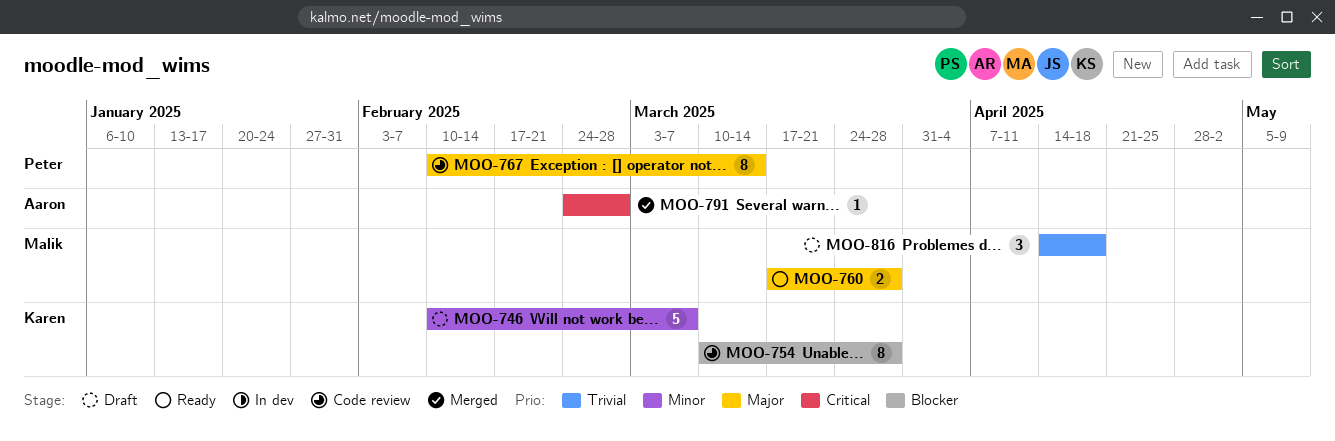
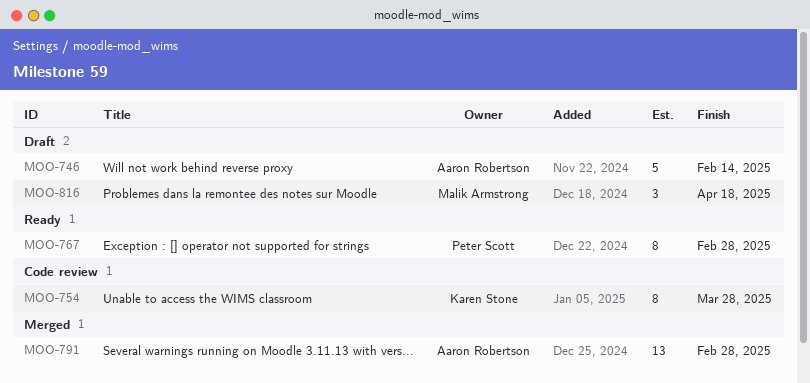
MOO-746, owner: Karen Stone -> Aaron Robertson
MOO-746, due: Mar 7 -> Feb 14
MOO-760: present -> none
MOO-767, status: Code review -> Ready
MOO-767, due: Mar 14 -> Feb 28
MOO-791, estimate: 1 -> 13

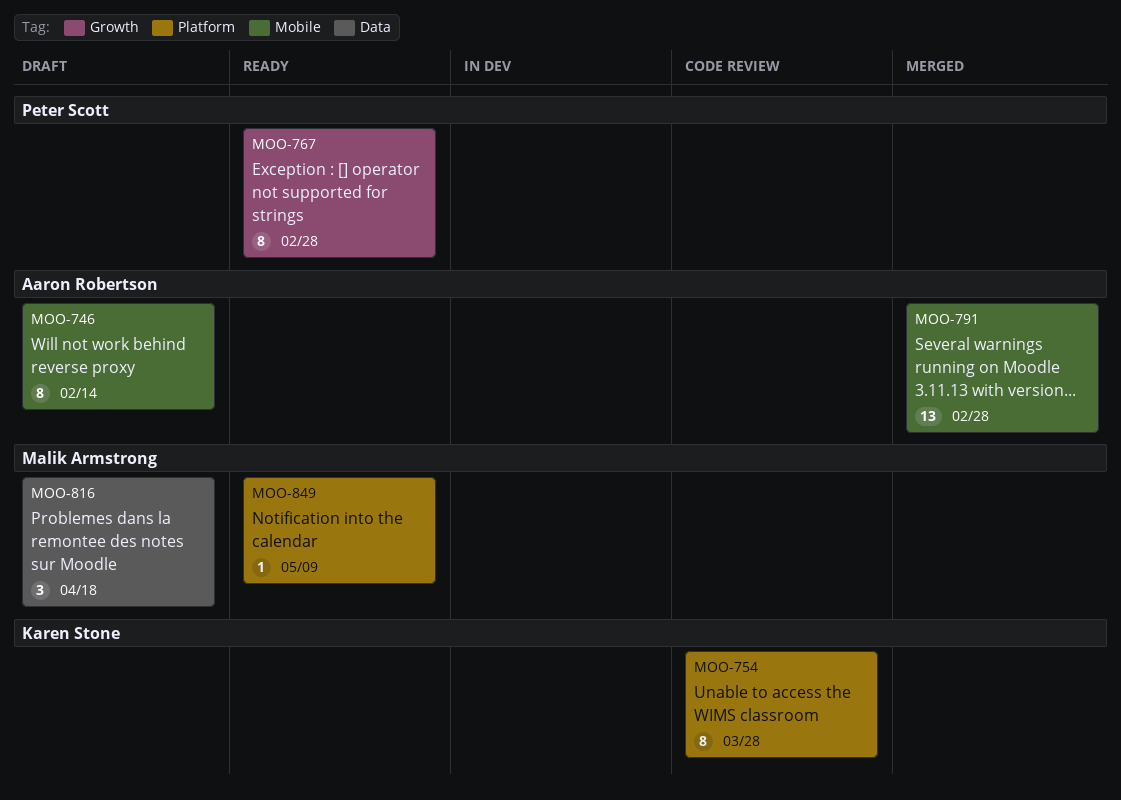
MOO-746, estimate: 5 -> 8
MOO-849: none -> present

